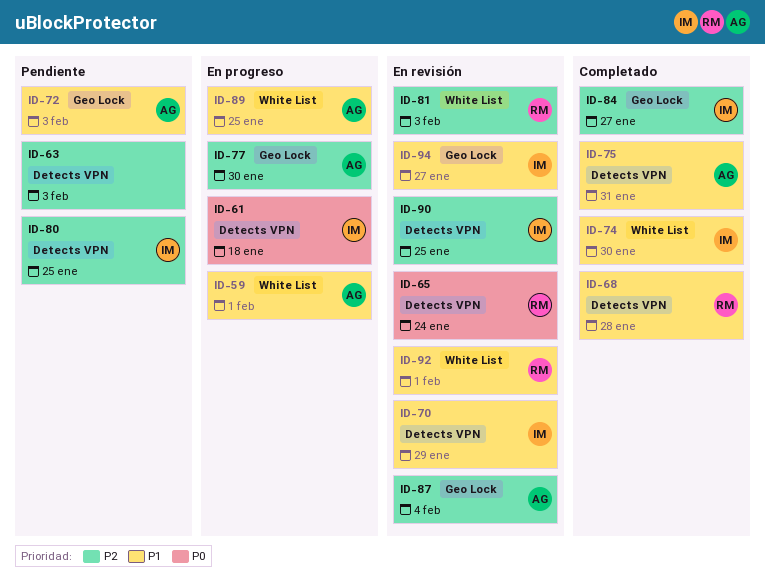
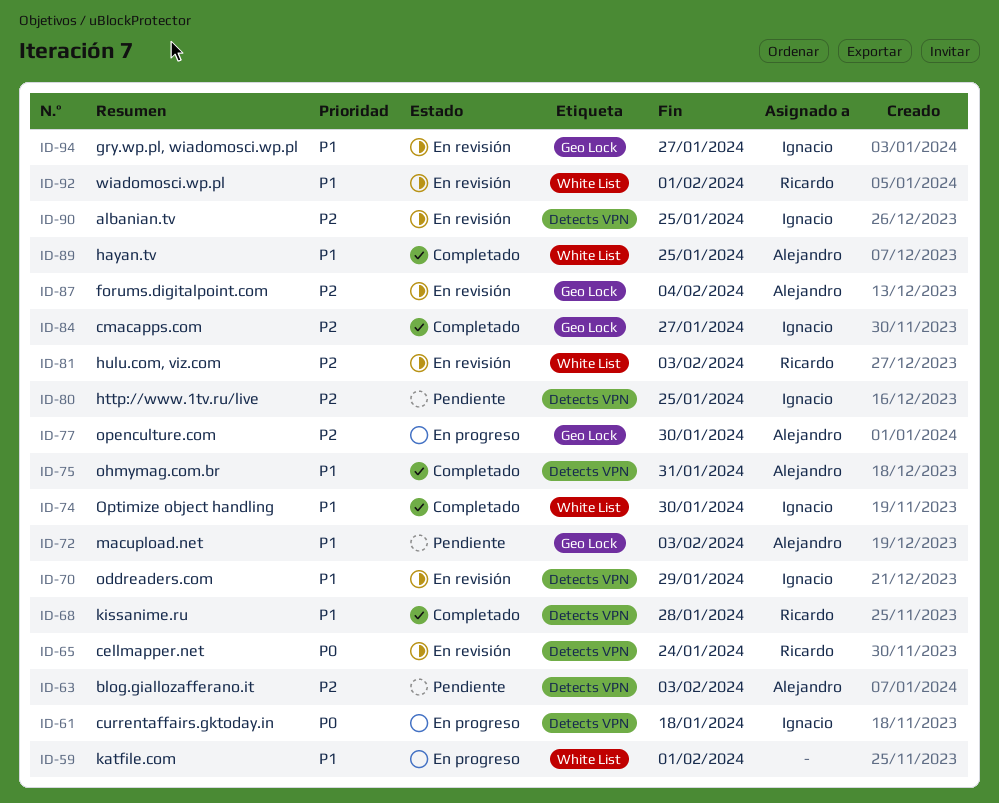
ID-59, owner: Alejandro -> none
ID-63, owner: none -> Alejandro
ID-89, status: En progreso -> Completado

